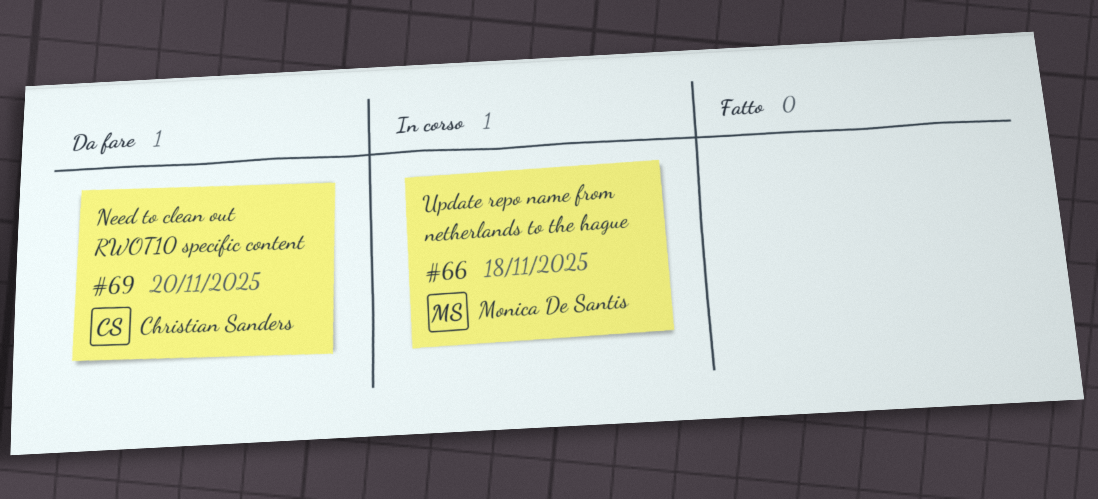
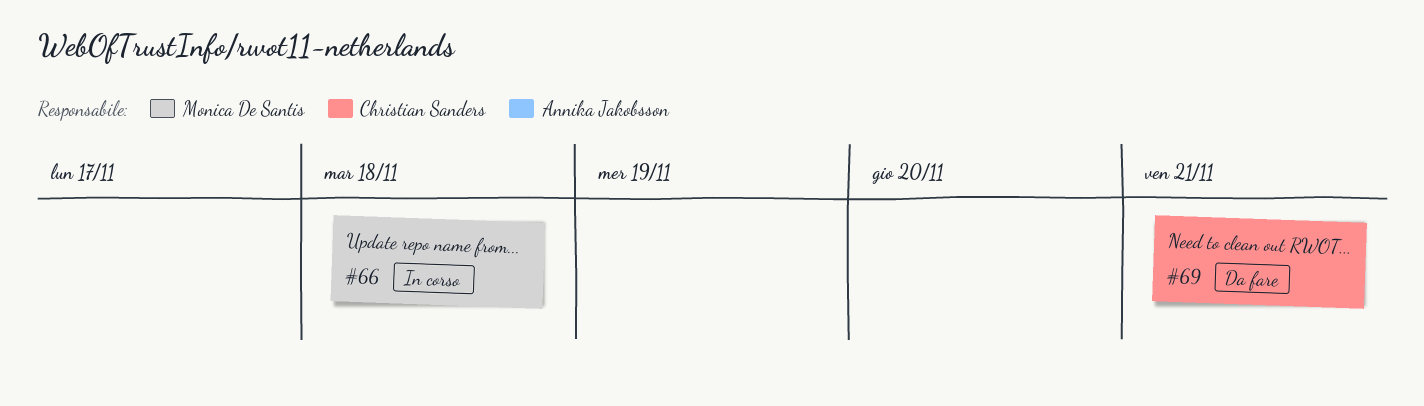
#69, due: Nov 20 -> Nov 21

